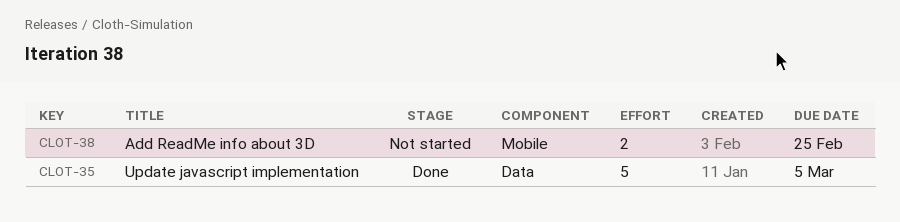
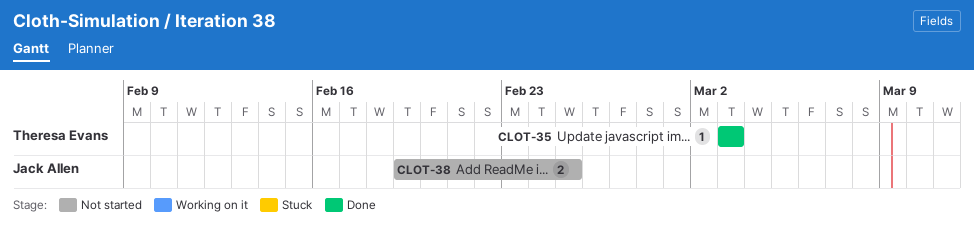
CLOT-35, estimate: 5 -> 1
CLOT-35, due: Mar 5 -> Mar 3

